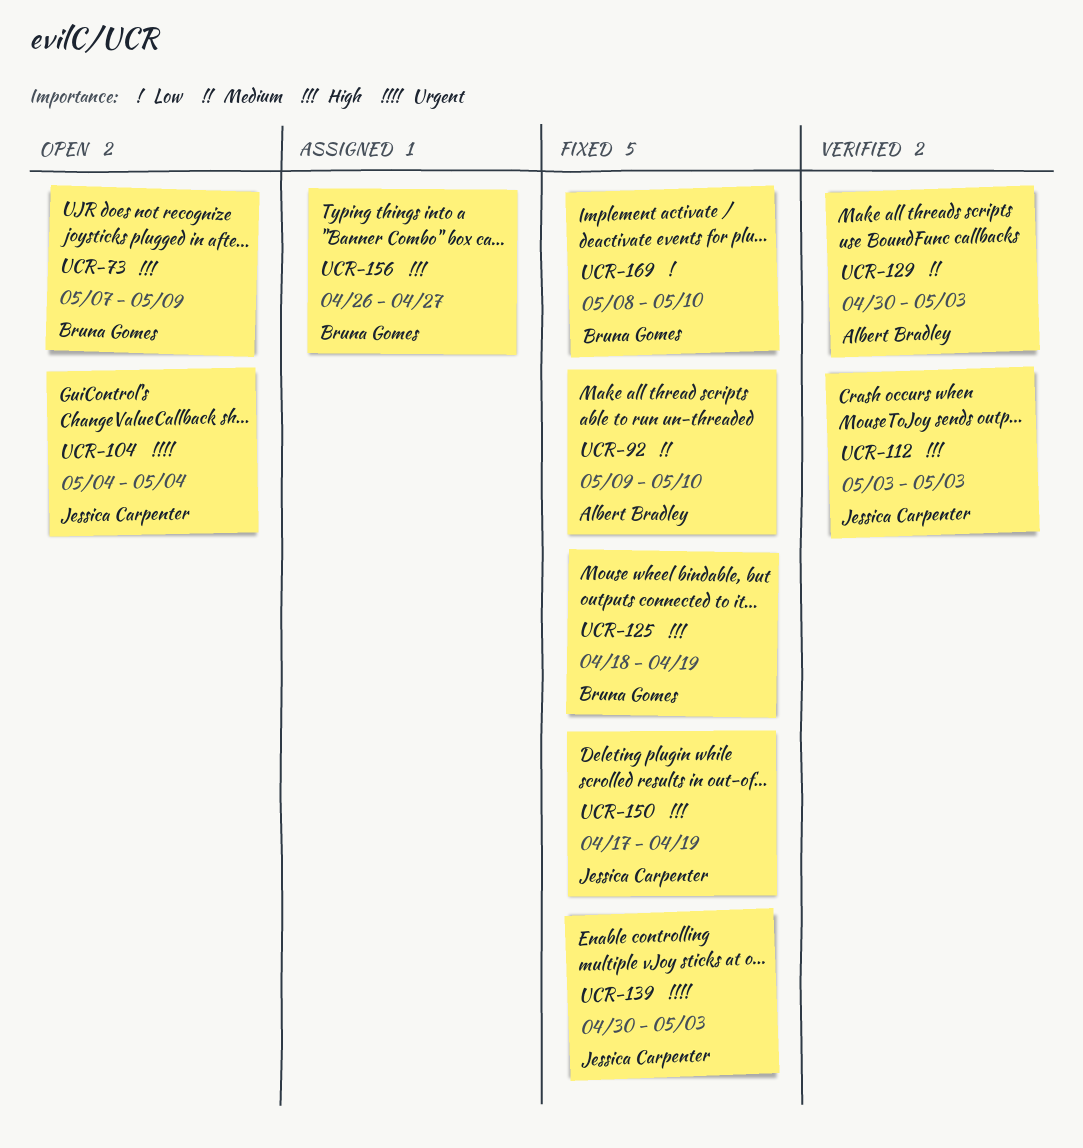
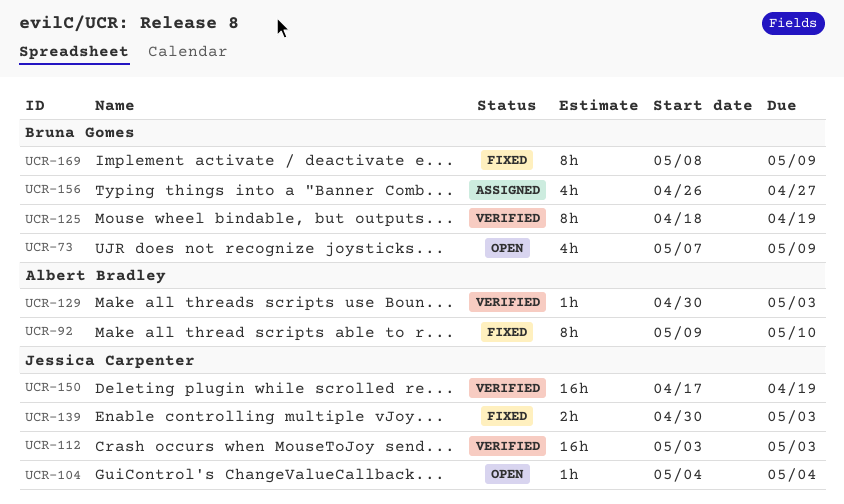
UCR-125, status: Fixed -> Verified
UCR-150, status: Fixed -> Verified
UCR-169, due: May 10 -> May 9

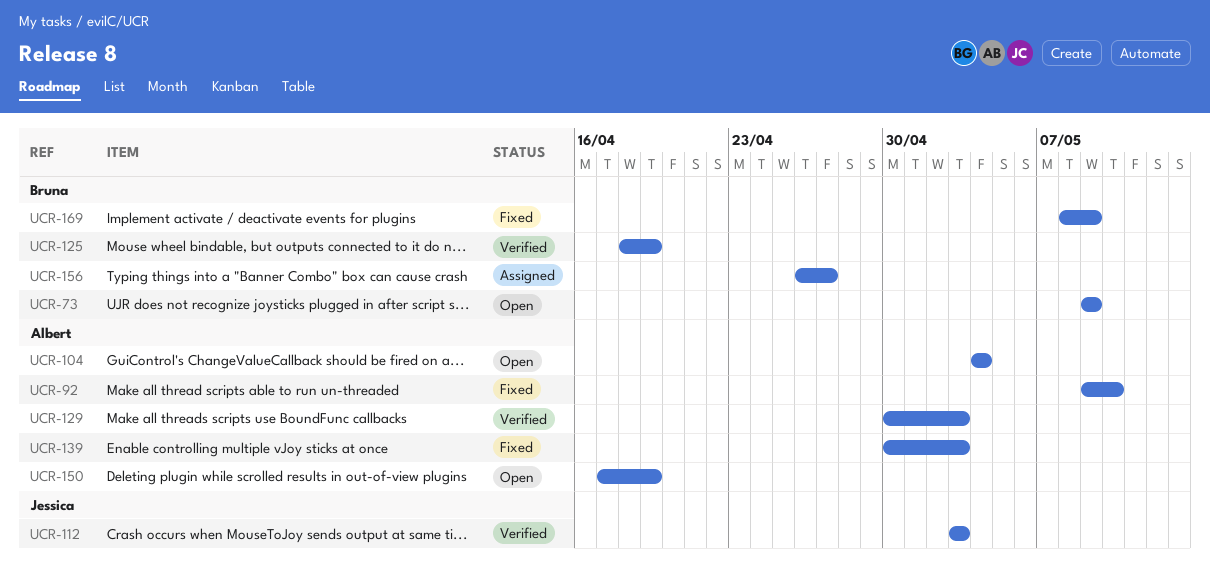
UCR-73, start: May 7 -> May 9
UCR-104, owner: Jessica Carpenter -> Albert Bradley
UCR-139, owner: Jessica Carpenter -> Albert Bradley
UCR-150, status: Verified -> Open
UCR-150, owner: Jessica Carpenter -> Albert Bradley

